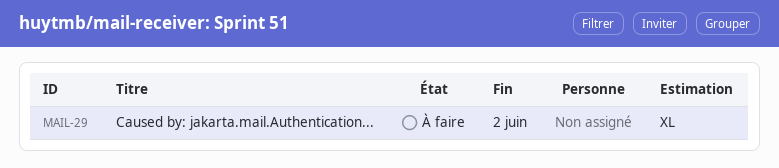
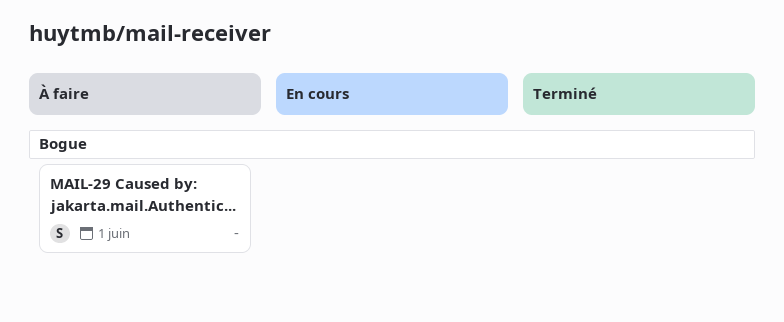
MAIL-29, estimate: XL -> S
MAIL-29, due: Jun 2 -> Jun 1

